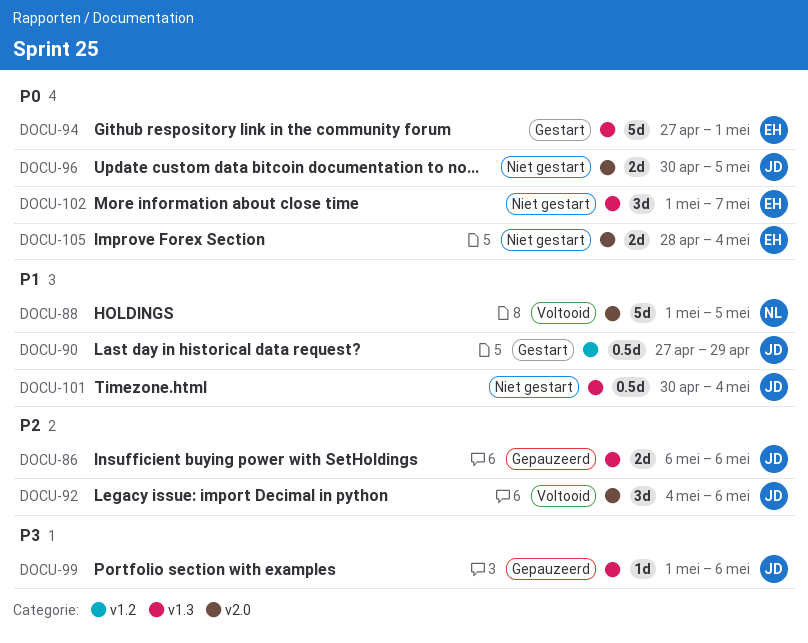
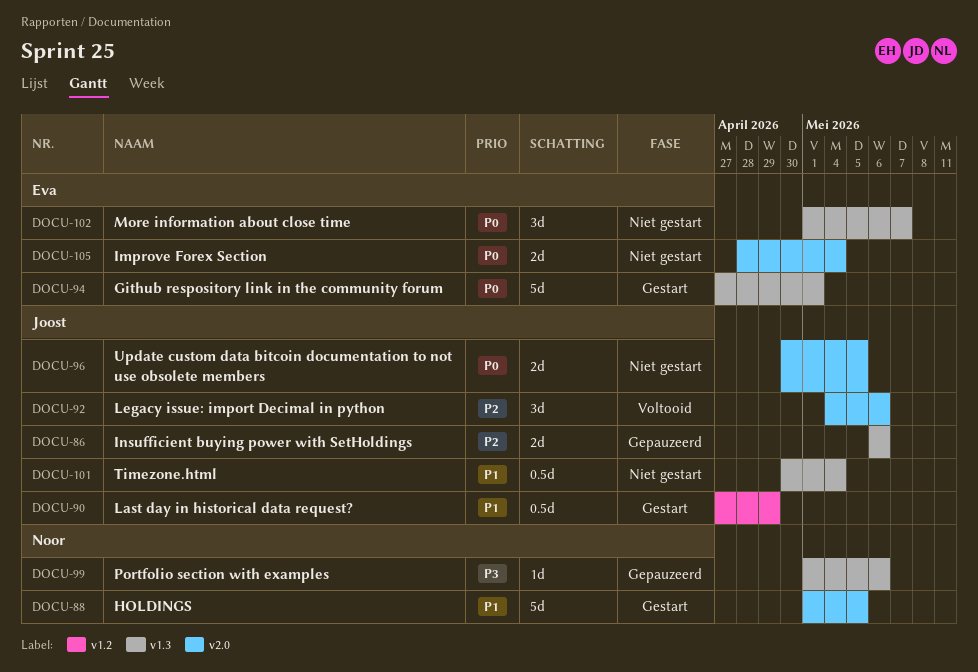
DOCU-88, status: Voltooid -> Gestart
DOCU-99, owner: Joost -> Noor

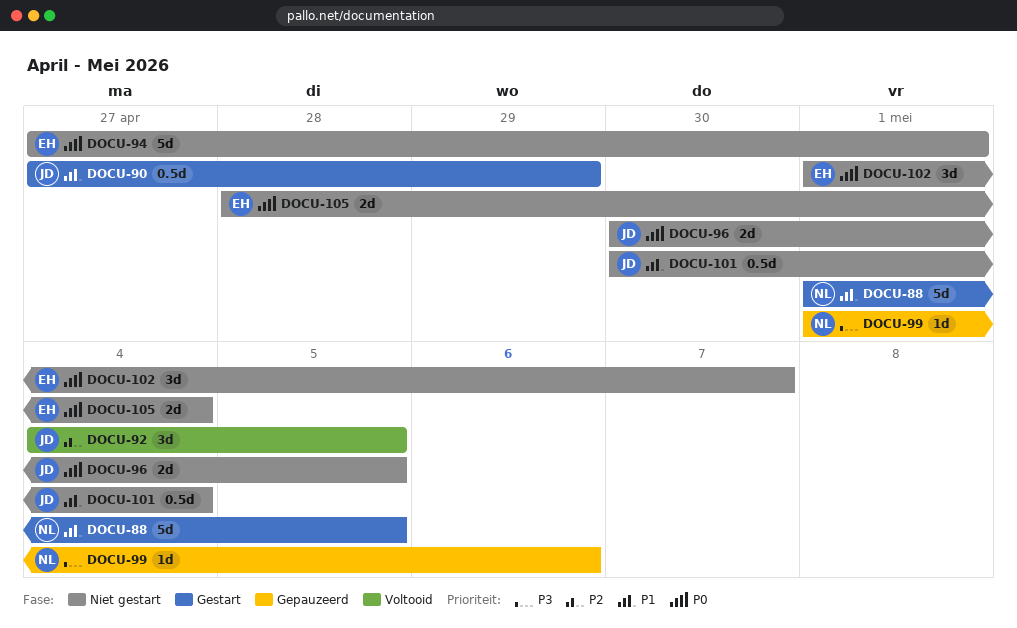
DOCU-86: present -> none
DOCU-92, due: May 6 -> May 5
DOCU-94, status: Gestart -> Niet gestart

